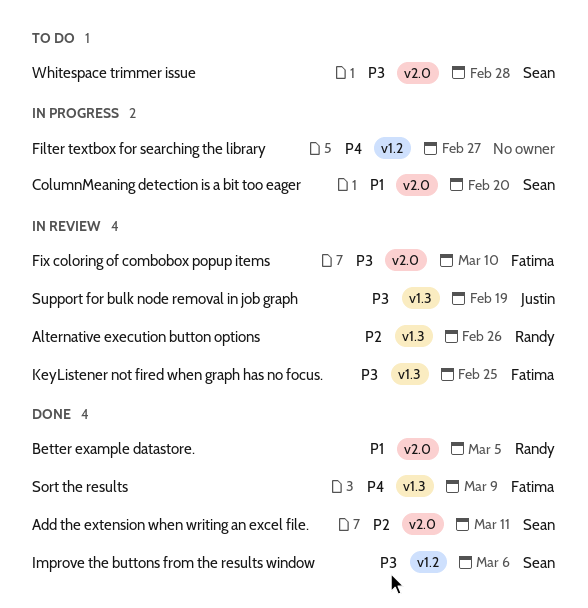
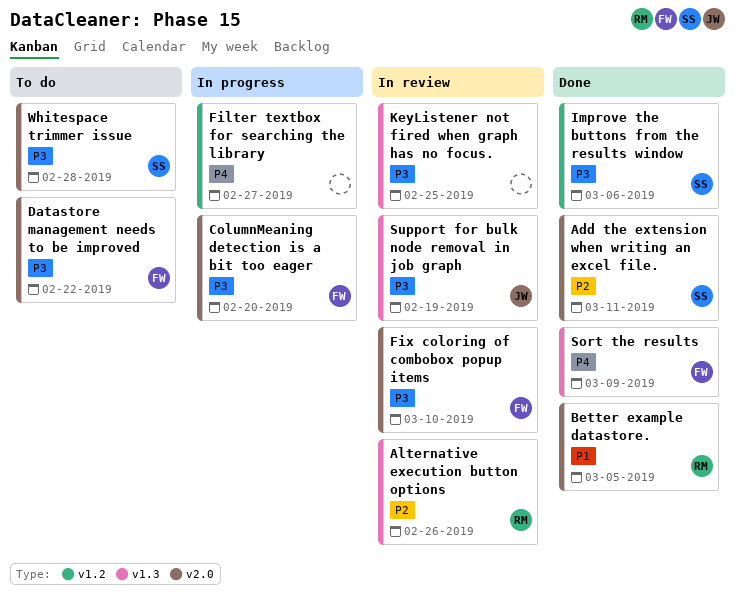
ColumnMeaning detection is a bit too eager, owner: Sean -> Fatima
ColumnMeaning detection is a bit too eager, priority: P1 -> P3
Datastore management needs to be improved: none -> present
KeyListener not fired when graph has no focus., owner: Fatima -> none

